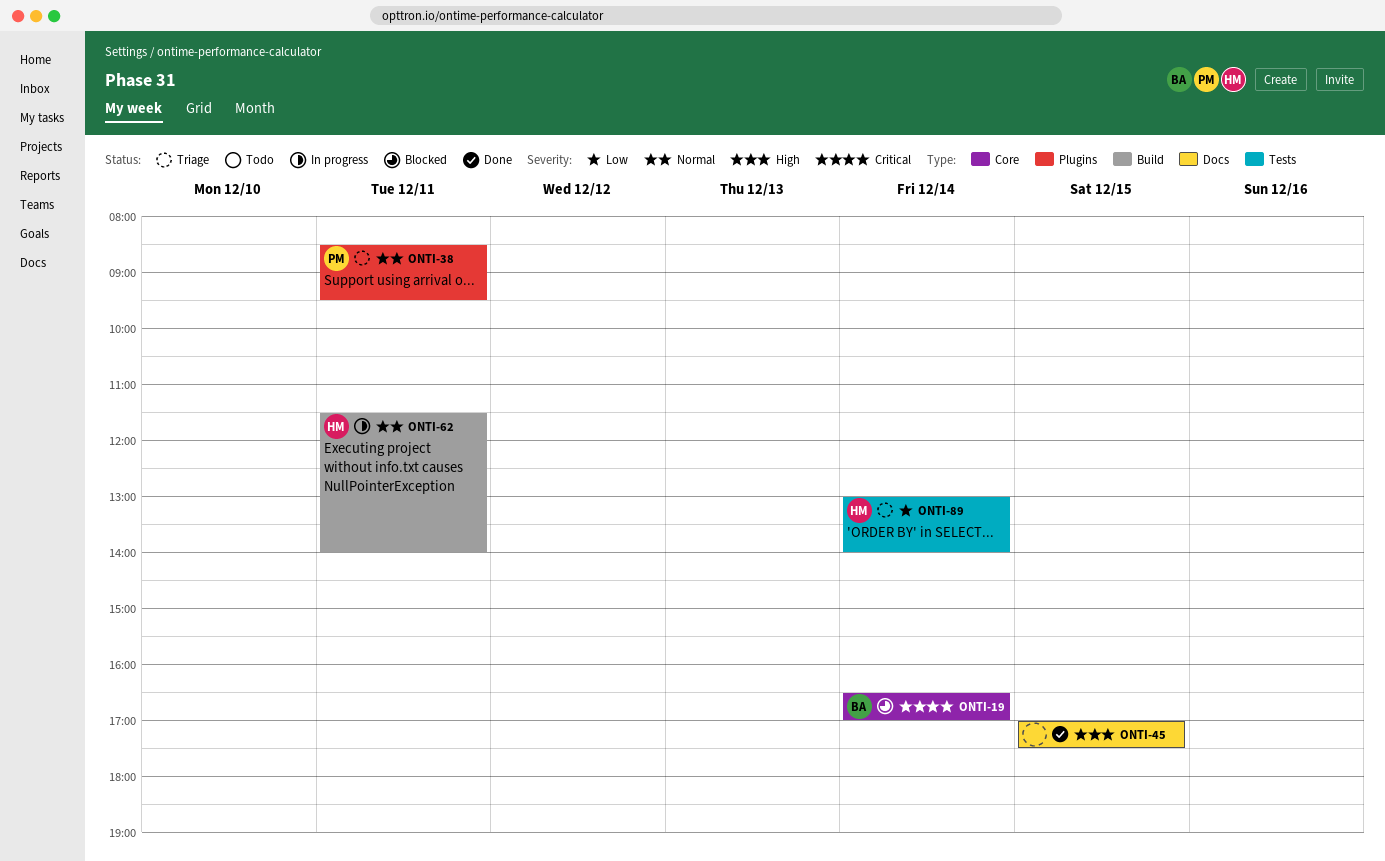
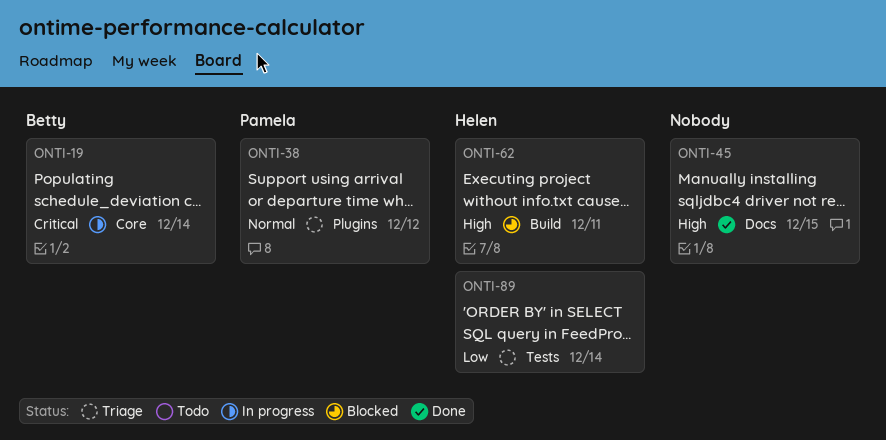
ONTI-19, status: Blocked -> In progress
ONTI-38, day: Dec 11 -> Dec 12
ONTI-62, status: In progress -> Blocked
ONTI-62, priority: Normal -> High

